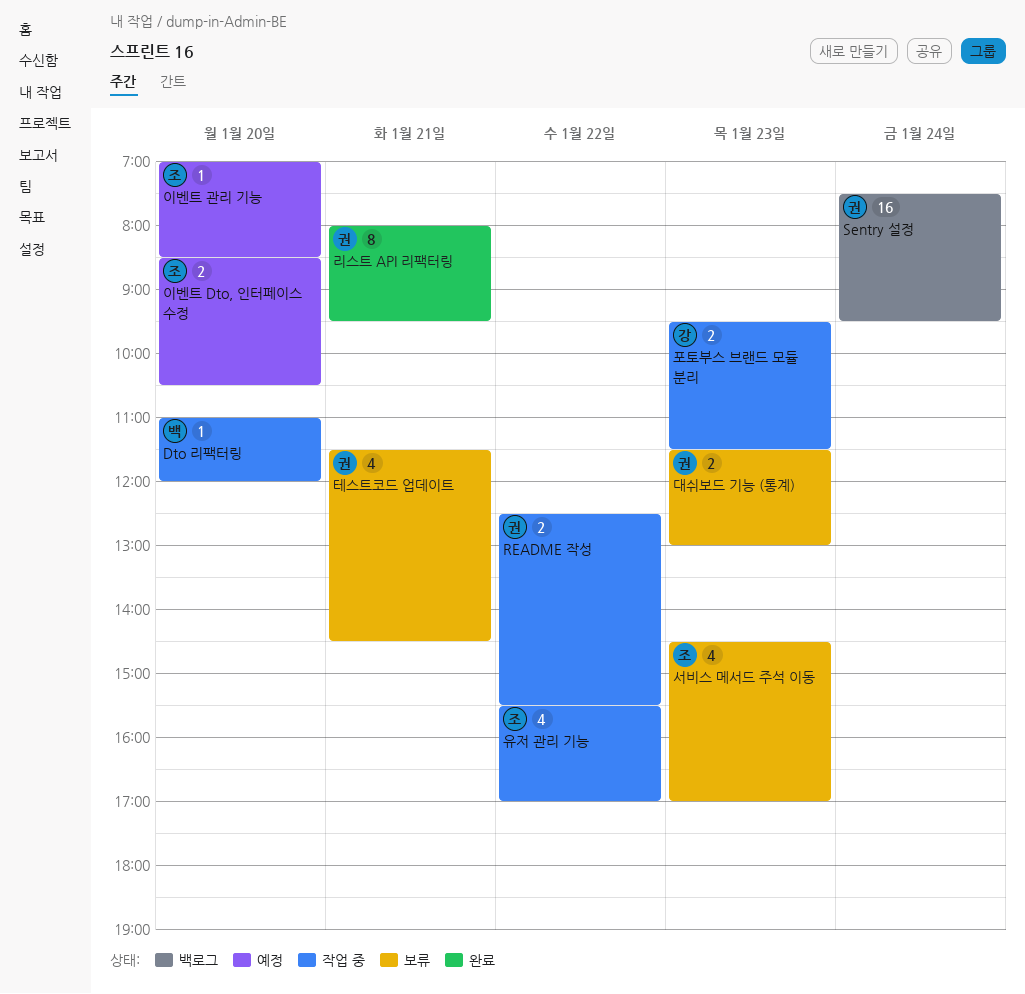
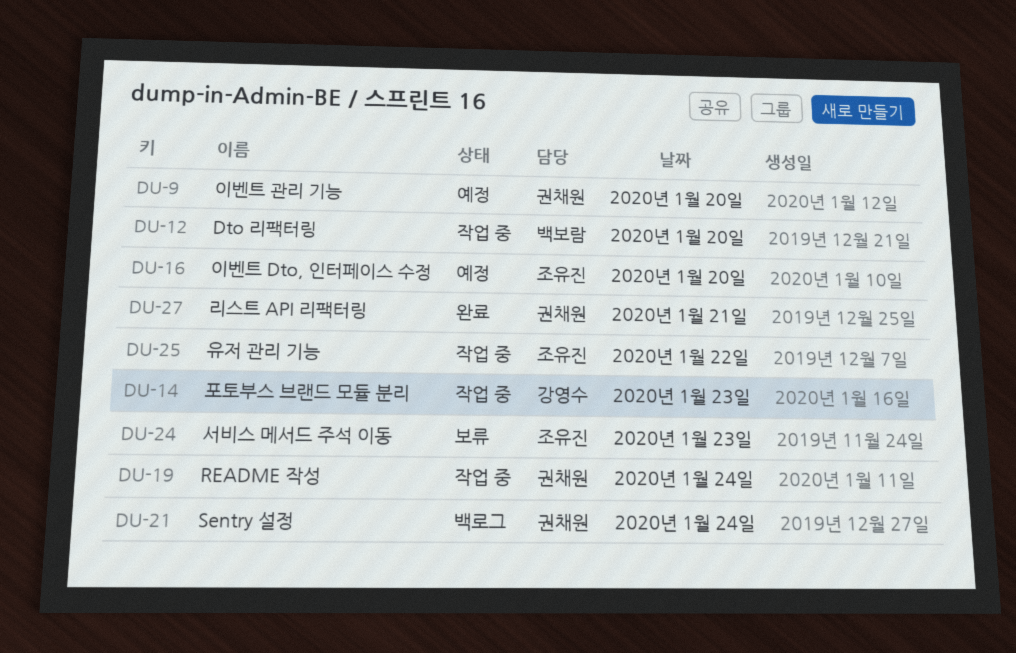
README 작성, day: Jan 22 -> Jan 24
대쉬보드 기능 (통계): present -> none
이벤트 관리 기능, owner: 조유진 -> 권채원
테스트코드 업데이트: present -> none

